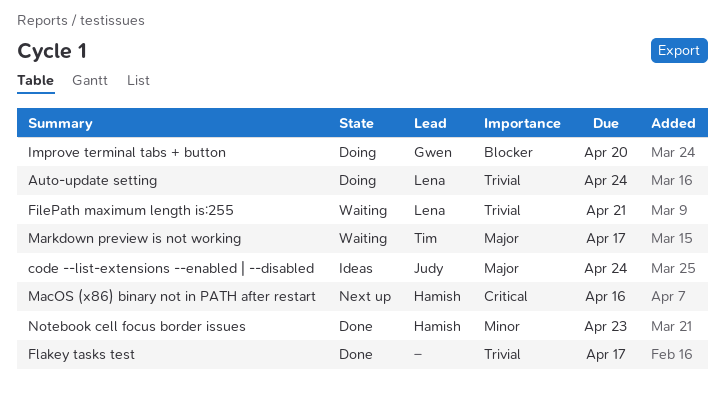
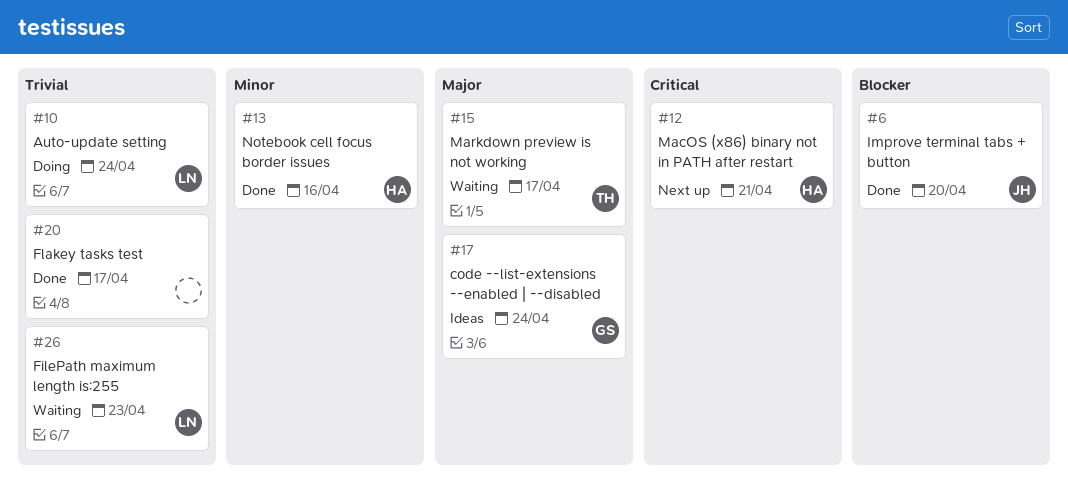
code --list-extensions --enabled | --disabled, owner: Judy -> Gwen
FilePath maximum length is:255, due: Apr 21 -> Apr 23
Improve terminal tabs + button, status: Doing -> Done
Improve terminal tabs + button, owner: Gwen -> Judy
MacOS (x86) binary not in PATH after restart, due: Apr 16 -> Apr 21
Notebook cell focus border issues, due: Apr 23 -> Apr 16

